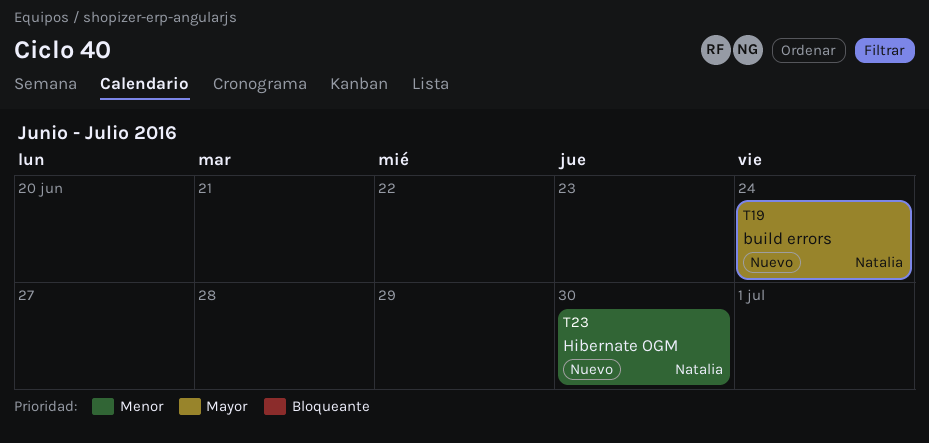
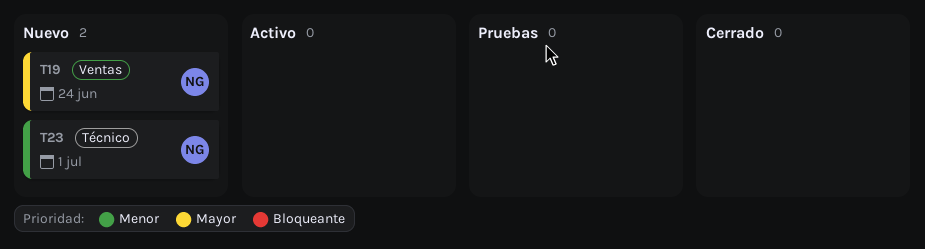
T23, due: Jun 30 -> Jul 1

